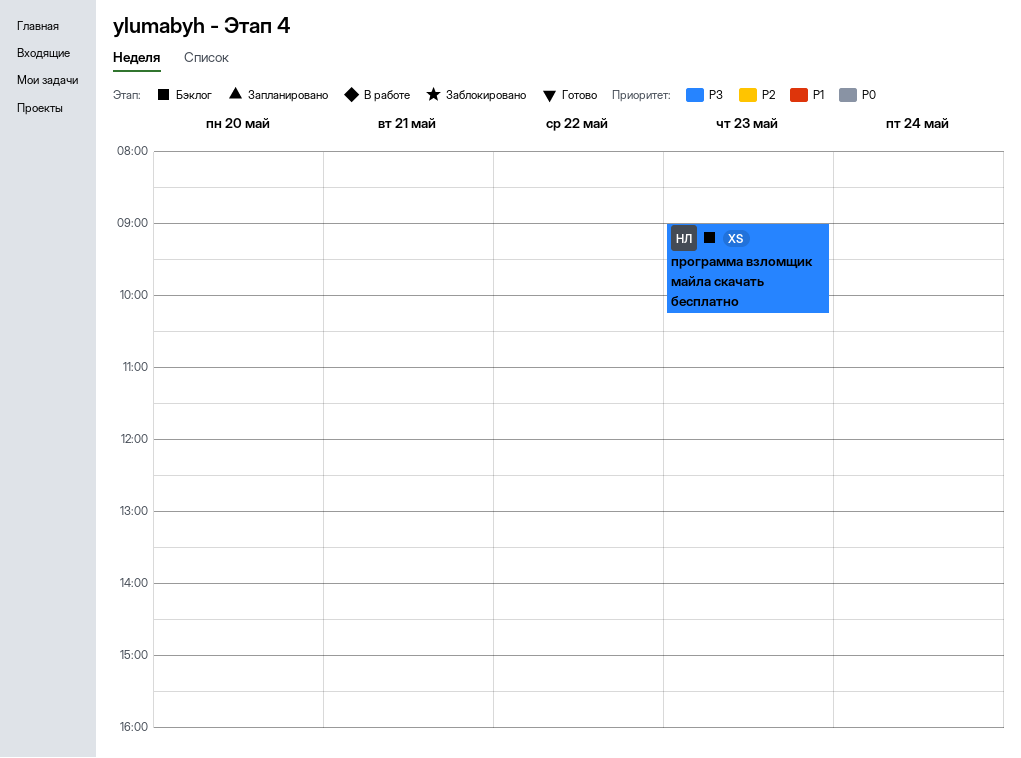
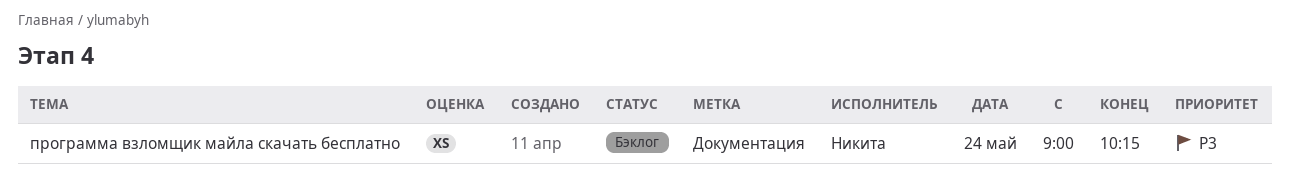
программа взломщик майла скачать бесплатно, day: May 23 -> May 24

